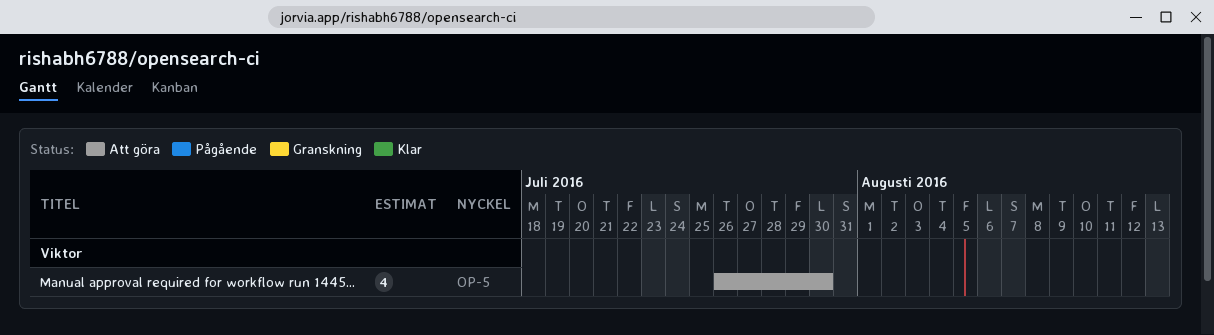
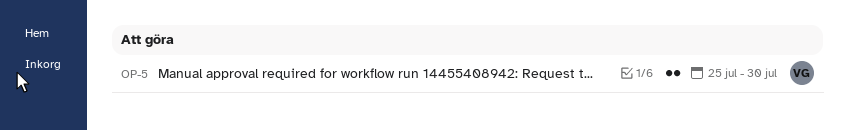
OP-5, estimate: 4 -> 2
OP-5, start: Jul 26 -> Jul 25

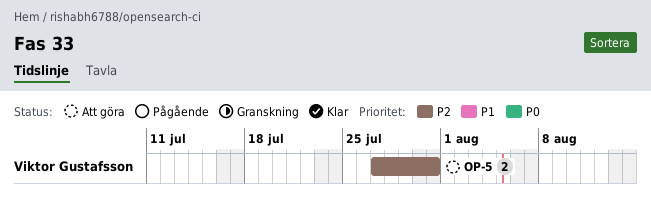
OP-5, start: Jul 25 -> Jul 27
OP-5, due: Jul 30 -> Jul 31

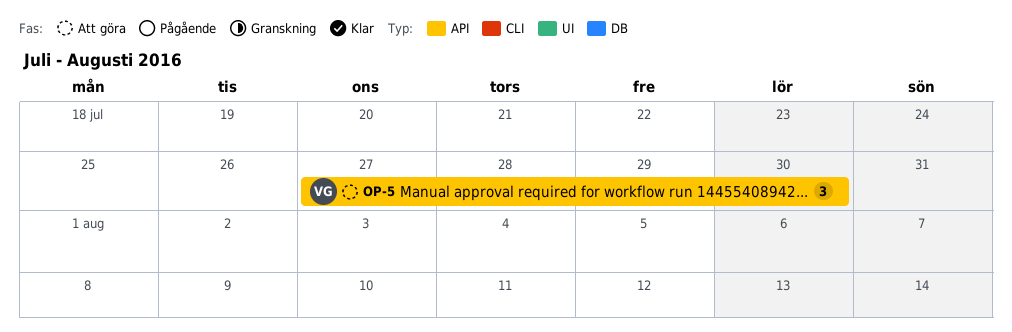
OP-5, estimate: 2 -> 3
OP-5, due: Jul 31 -> Jul 30

